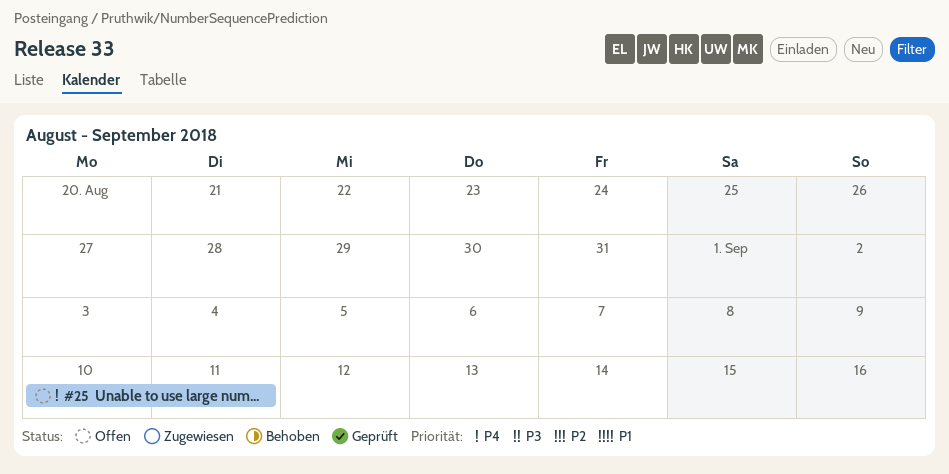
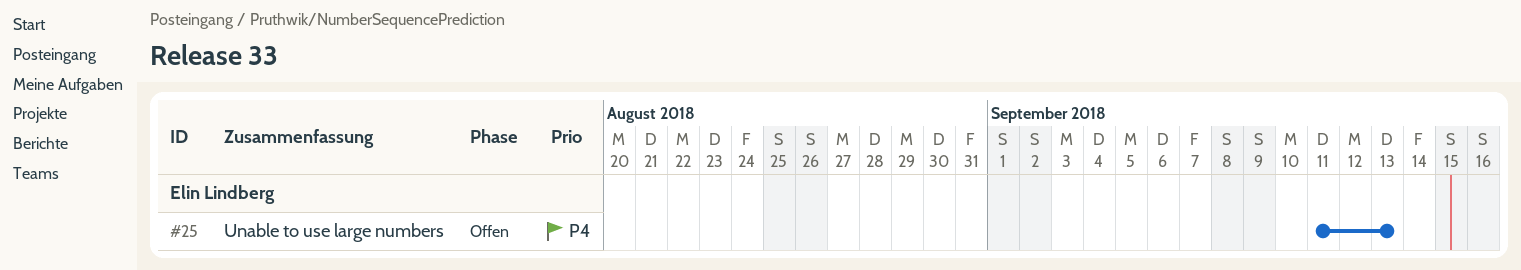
#25, start: Sep 10 -> Sep 11
#25, due: Sep 11 -> Sep 13

